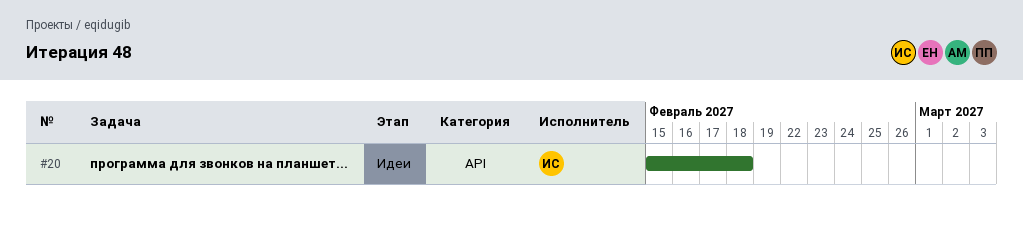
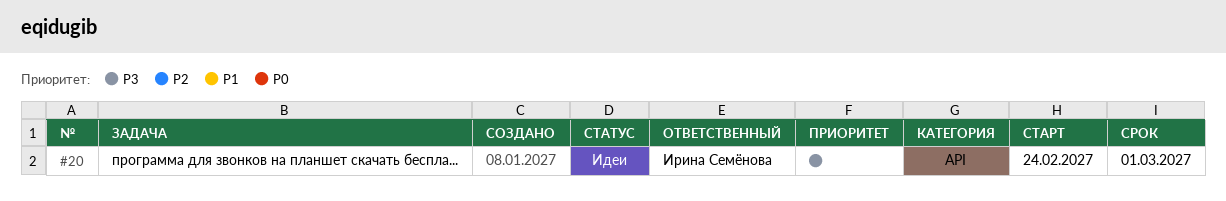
#20, start: Feb 15 -> Feb 24
#20, due: Feb 18 -> Mar 1

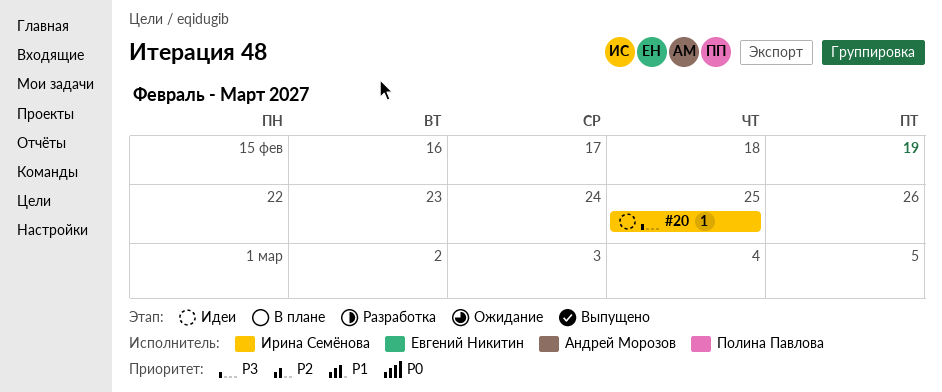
#20, start: Feb 24 -> Feb 25
#20, due: Mar 1 -> Feb 25

